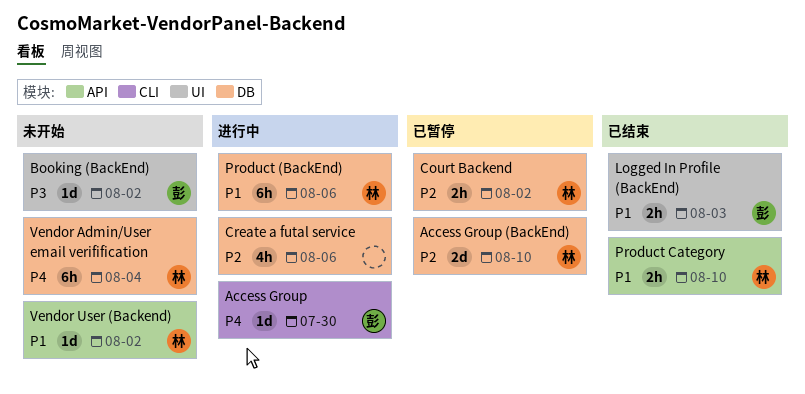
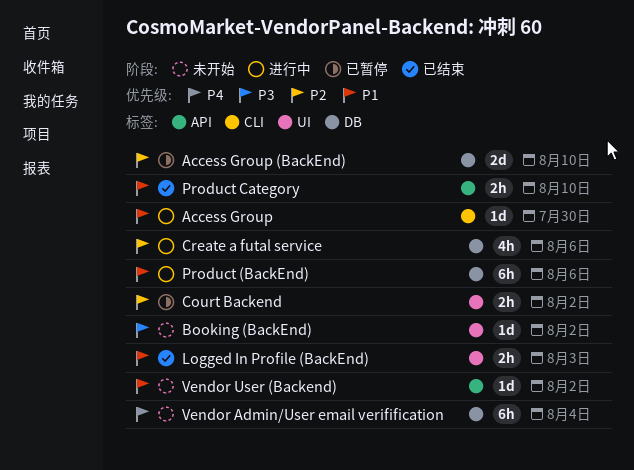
Access Group, priority: P4 -> P1
Court Backend, label: DB -> UI

